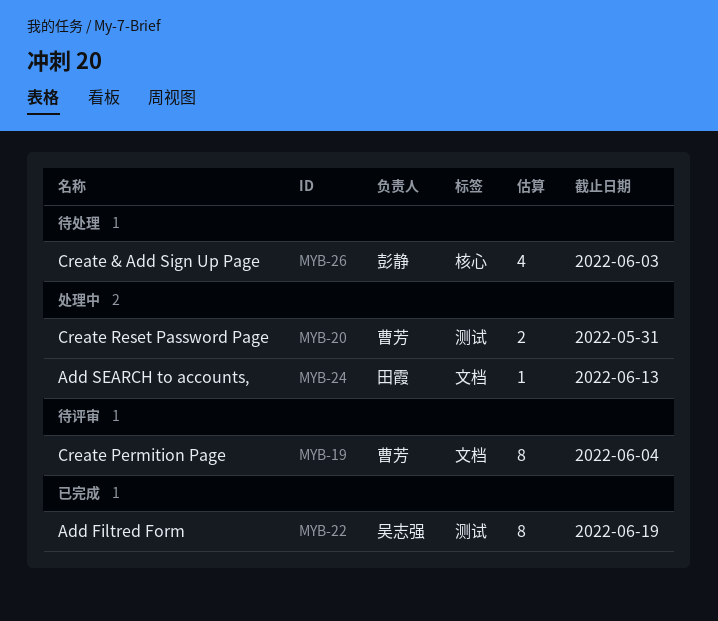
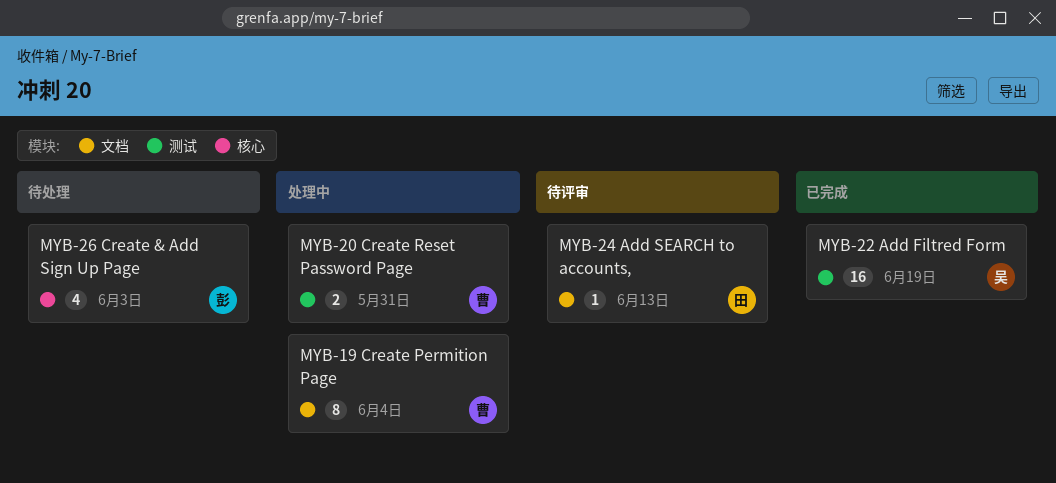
MYB-19, status: 待评审 -> 处理中
MYB-22, estimate: 8 -> 16
MYB-24, status: 处理中 -> 待评审

